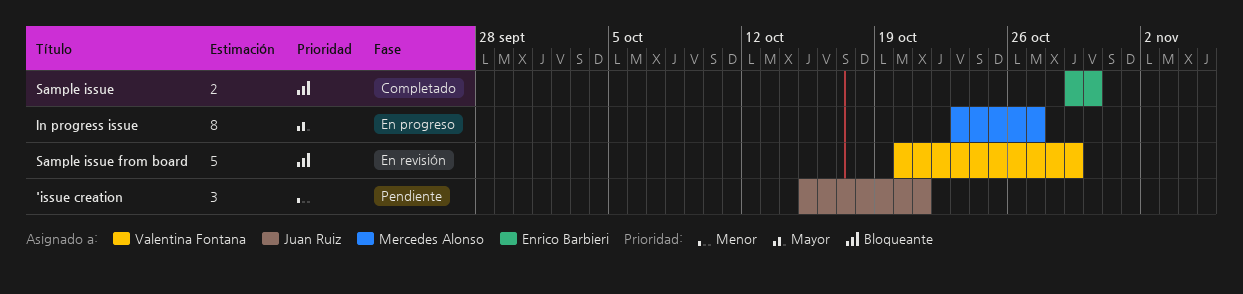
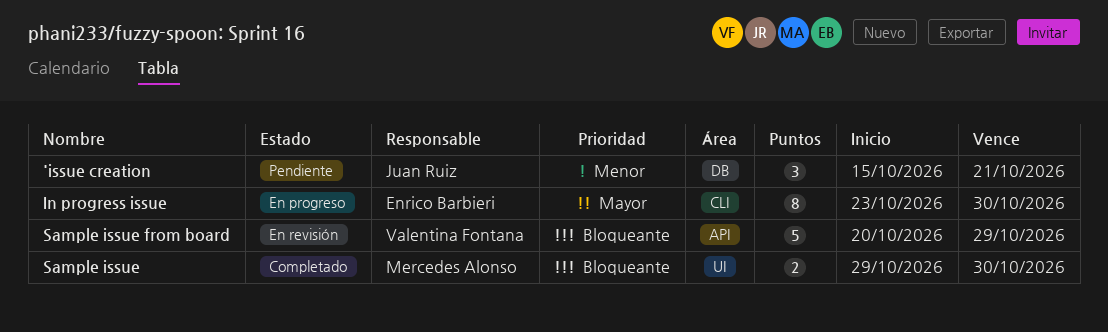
In progress issue, owner: Mercedes Alonso -> Enrico Barbieri
In progress issue, due: Oct 27 -> Oct 30
Sample issue, owner: Enrico Barbieri -> Mercedes Alonso

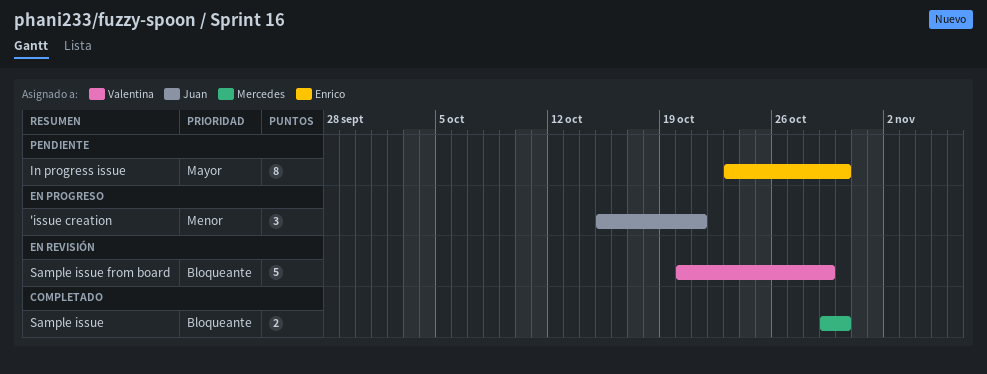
'issue creation, status: Pendiente -> En progreso
In progress issue, status: En progreso -> Pendiente

